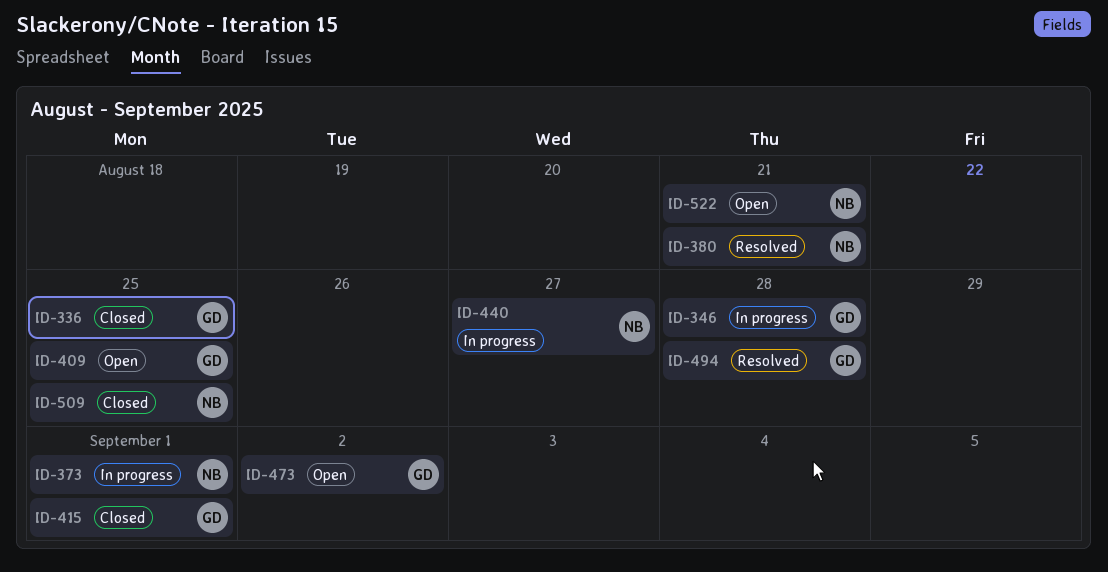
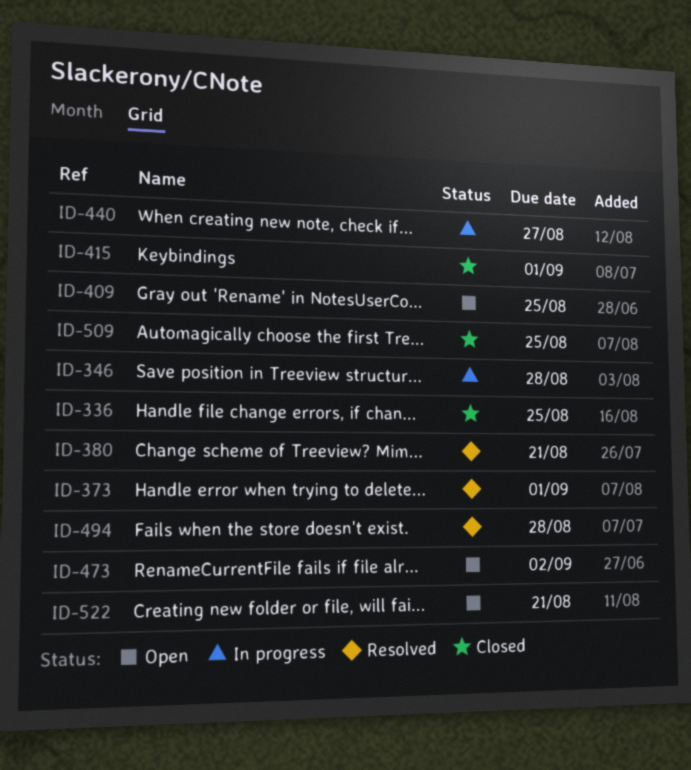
ID-373, status: In progress -> Resolved

